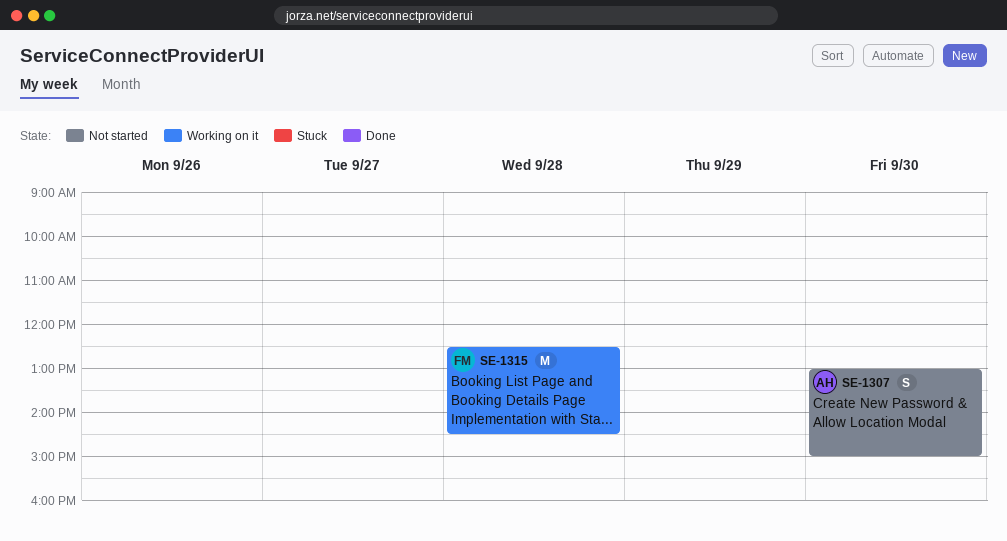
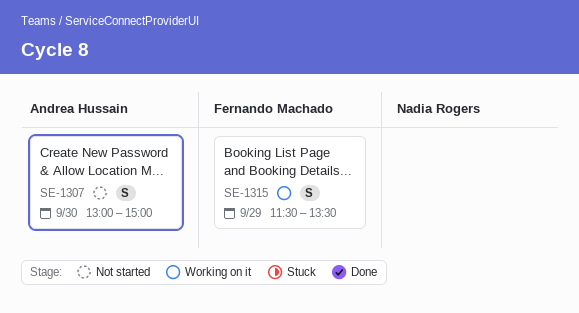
SE-1315, estimate: M -> S
SE-1315, day: Sep 28 -> Sep 29
SE-1315, begins: 12:30 -> 11:30
SE-1315, ends: 14:30 -> 13:30

